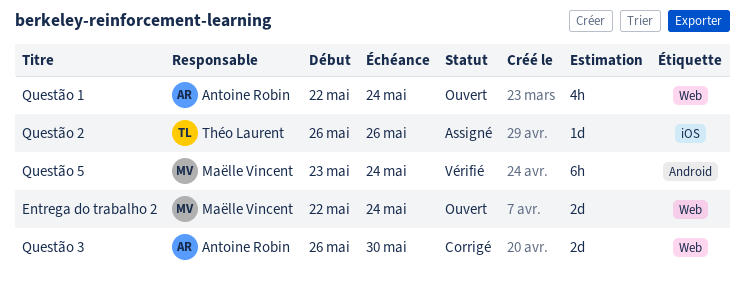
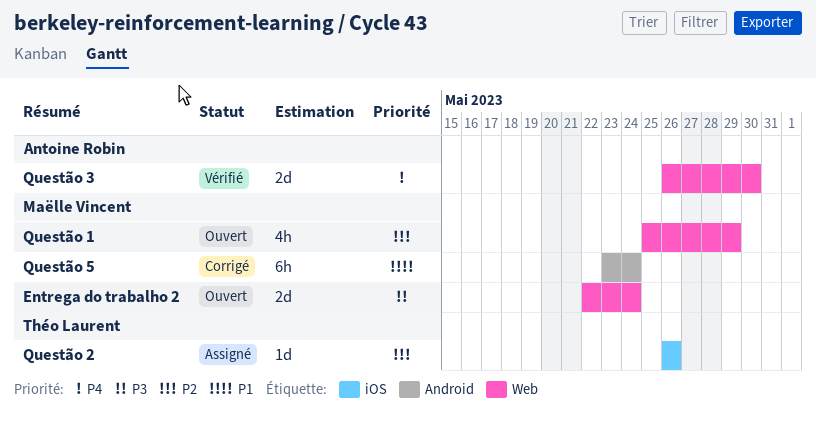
Questão 1, owner: Antoine Robin -> Maëlle Vincent
Questão 1, start: May 22 -> May 25
Questão 1, due: May 24 -> May 29
Questão 3, status: Corrigé -> Vérifié
Questão 5, status: Vérifié -> Corrigé

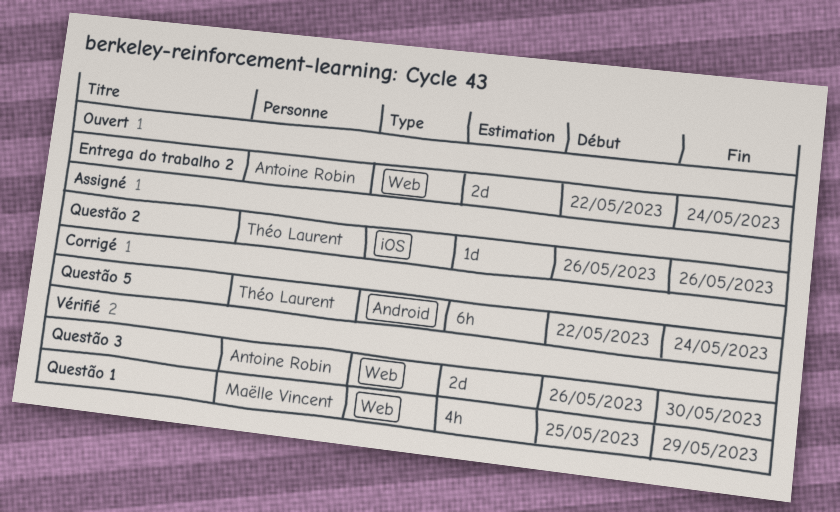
Entrega do trabalho 2, owner: Maëlle Vincent -> Antoine Robin
Questão 1, status: Ouvert -> Vérifié
Questão 5, owner: Maëlle Vincent -> Théo Laurent
Questão 5, start: May 23 -> May 22

